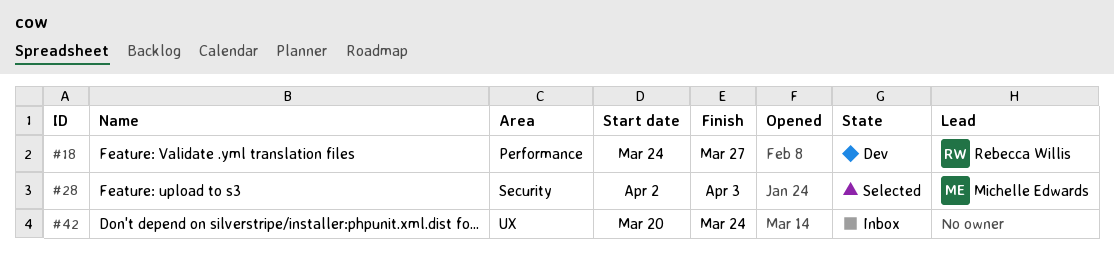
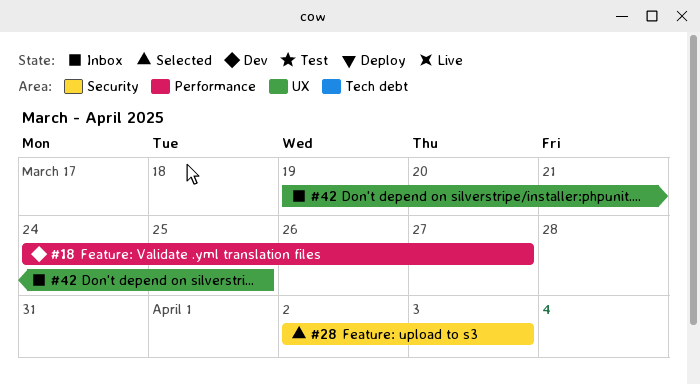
#42, start: Mar 20 -> Mar 19
#42, due: Mar 24 -> Mar 25

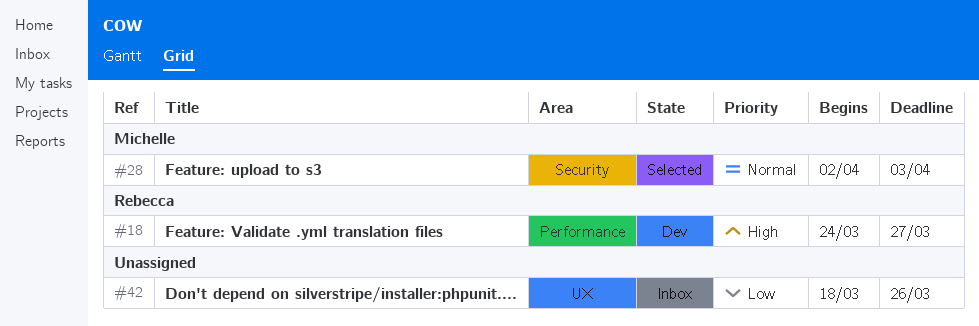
#42, start: Mar 19 -> Mar 18
#42, due: Mar 25 -> Mar 26

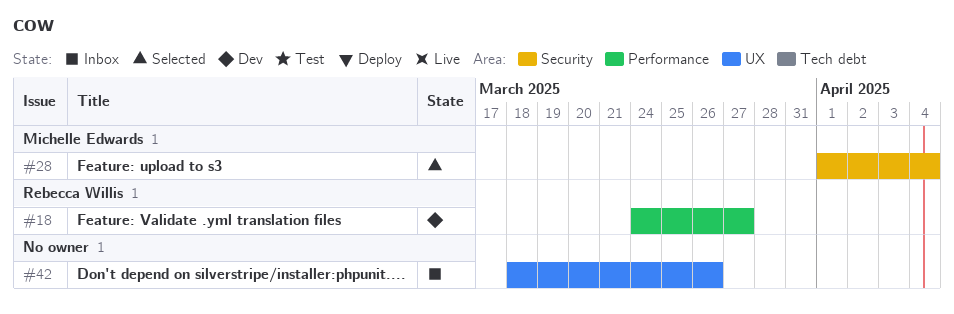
#28, start: Apr 2 -> Apr 1
#28, due: Apr 3 -> Apr 4

